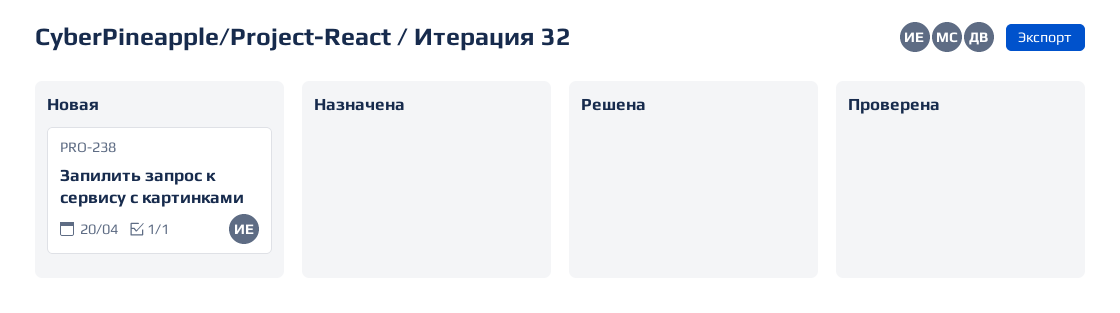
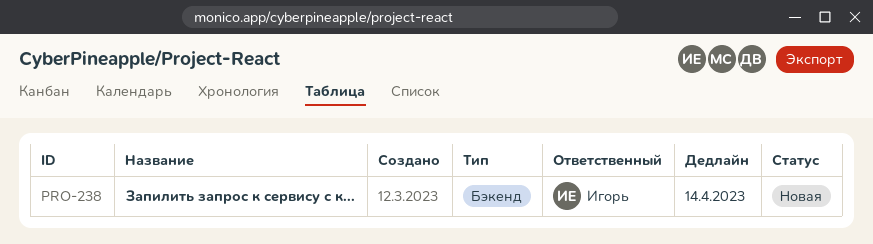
PRO-238, due: Apr 20 -> Apr 14

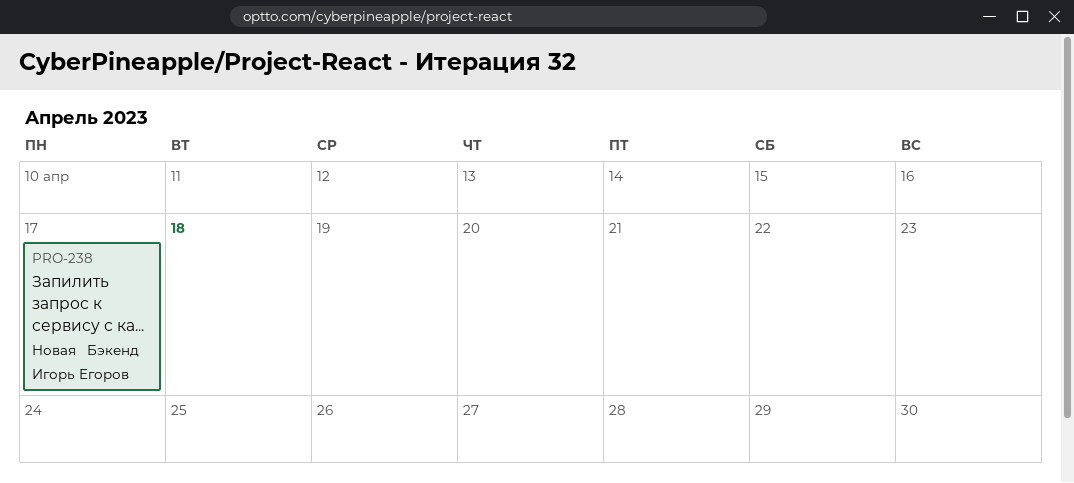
PRO-238, due: Apr 14 -> Apr 17

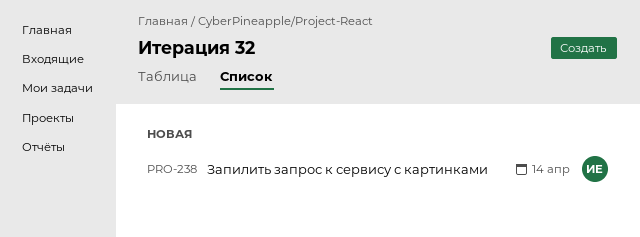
PRO-238, due: Apr 17 -> Apr 14

